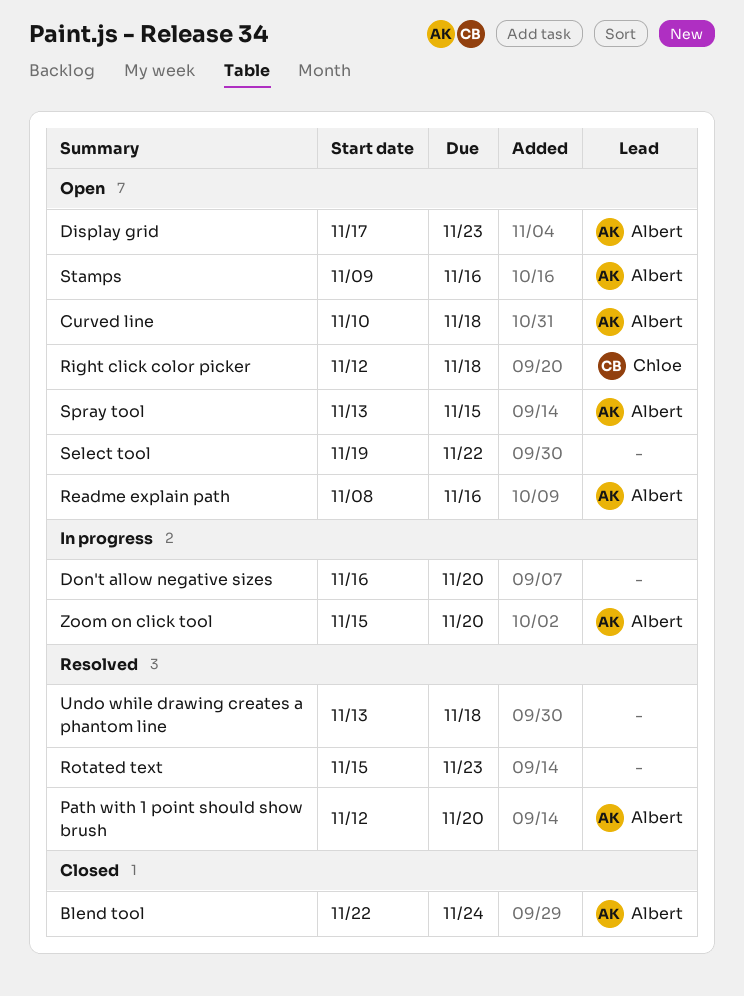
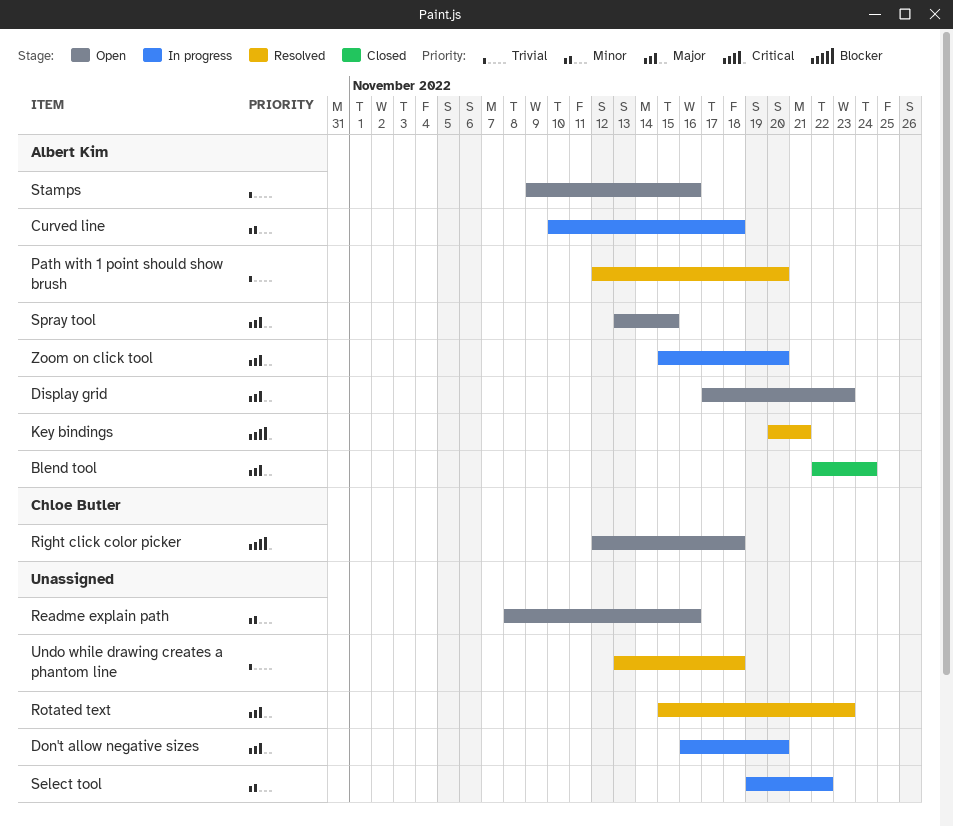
Curved line, status: Open -> In progress
Key bindings: none -> present
Readme explain path, owner: Albert Kim -> none
Select tool, status: Open -> In progress

